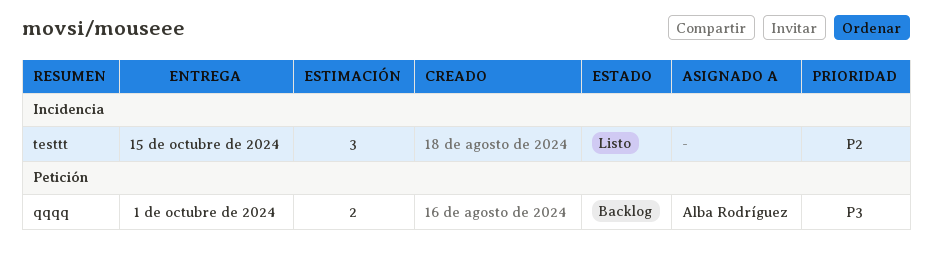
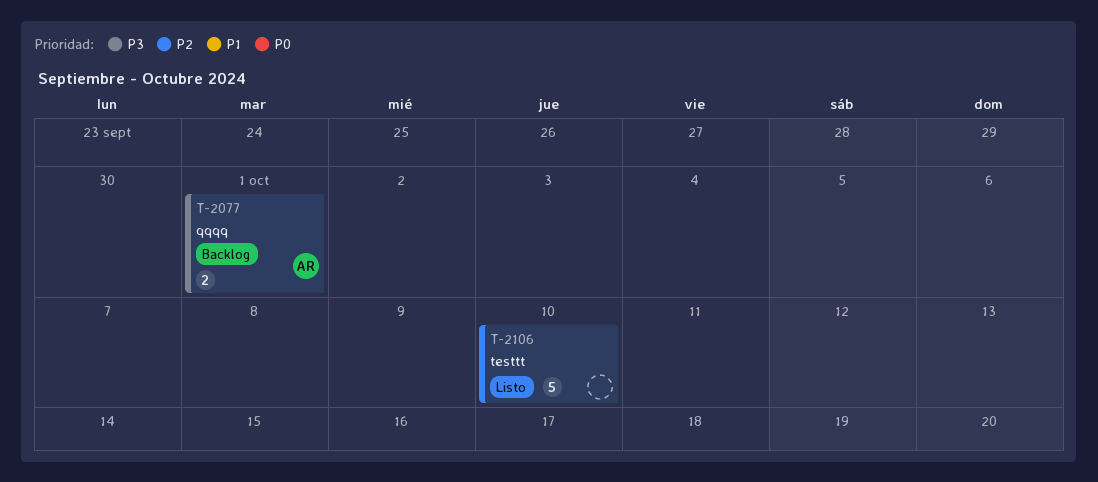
testtt, estimate: 3 -> 5
testtt, due: Oct 15 -> Oct 10

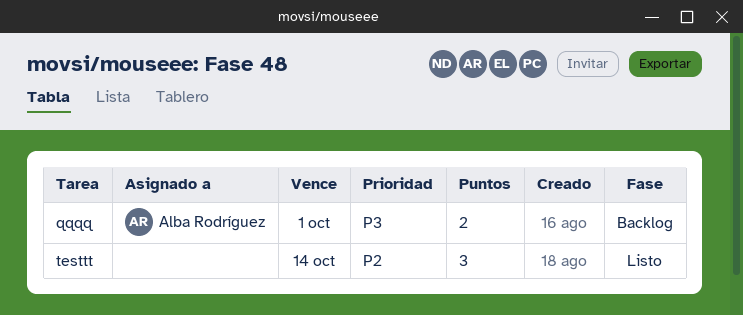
testtt, estimate: 5 -> 3
testtt, due: Oct 10 -> Oct 14

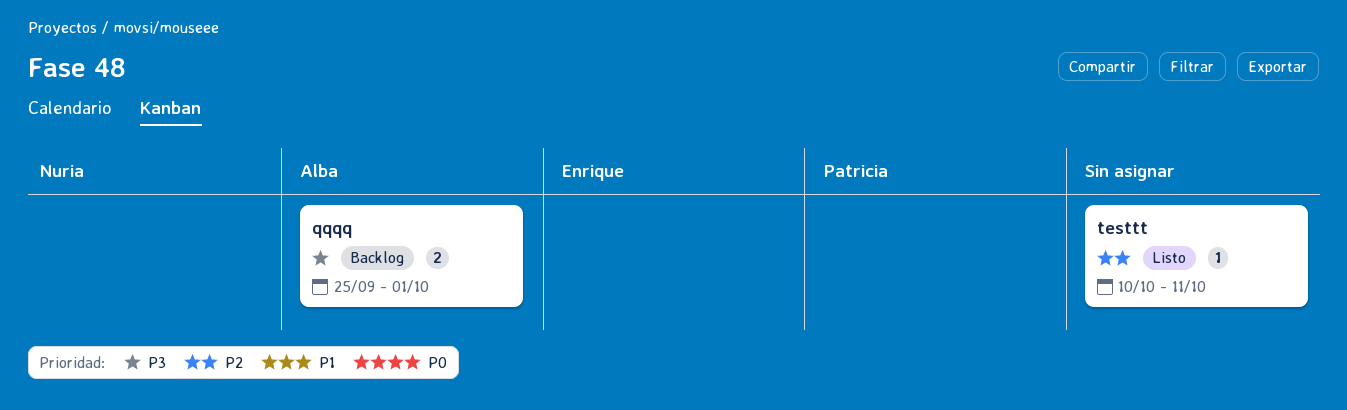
testtt, estimate: 3 -> 1
testtt, due: Oct 14 -> Oct 11

